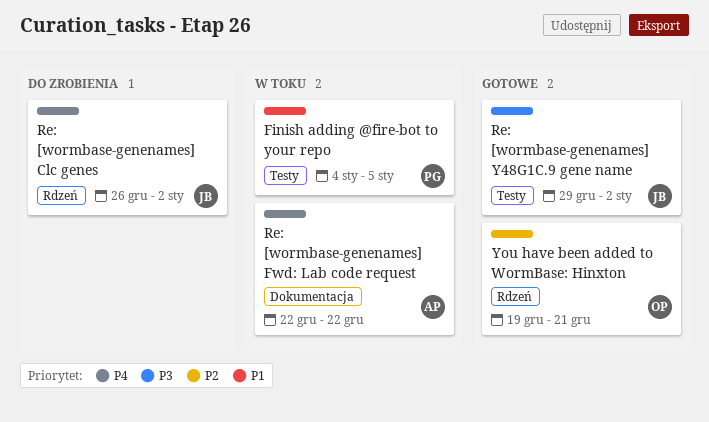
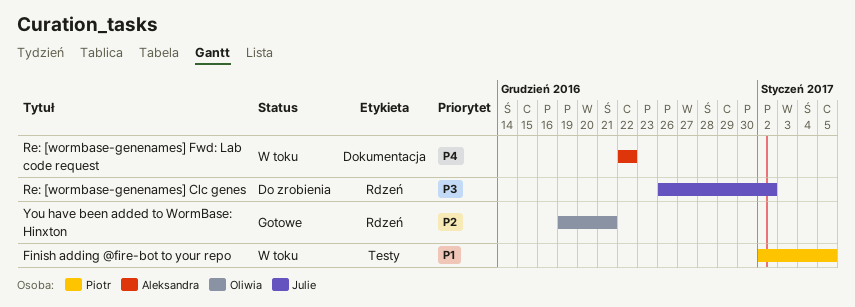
Finish adding @fire-bot to your repo, start: Jan 4 -> Jan 2
Re: [wormbase-genenames] Clc genes, priority: P4 -> P3
Re: [wormbase-genenames] Y48G1C.9 gene name: present -> none

